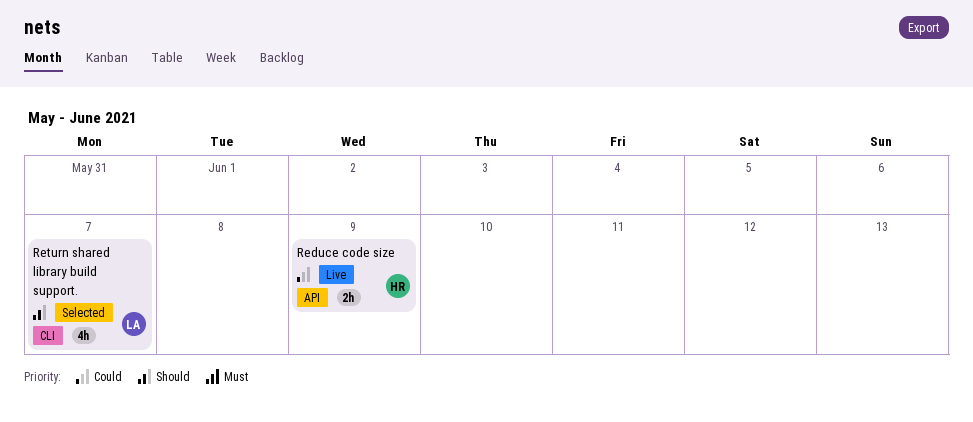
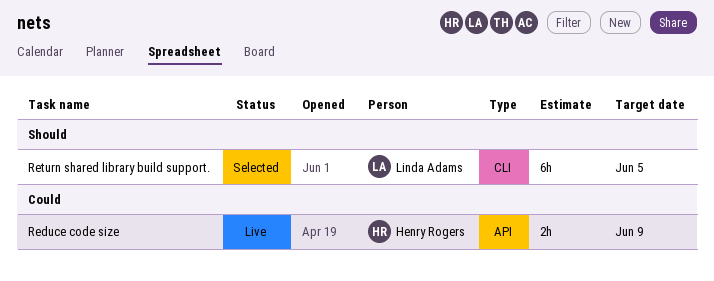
Return shared library build support., estimate: 4h -> 6h
Return shared library build support., due: Jun 7 -> Jun 5

